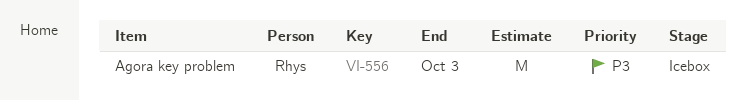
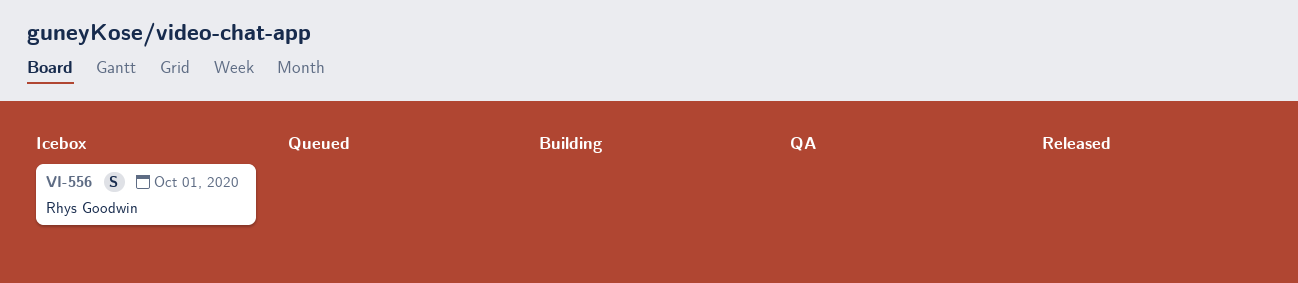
VI-556, estimate: M -> S
VI-556, due: Oct 3 -> Oct 1

